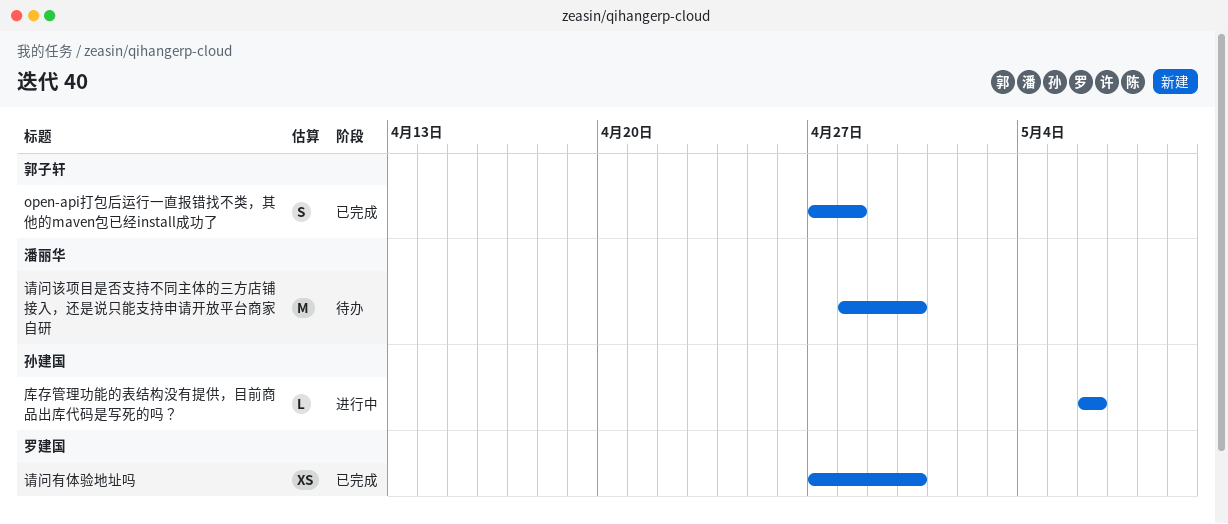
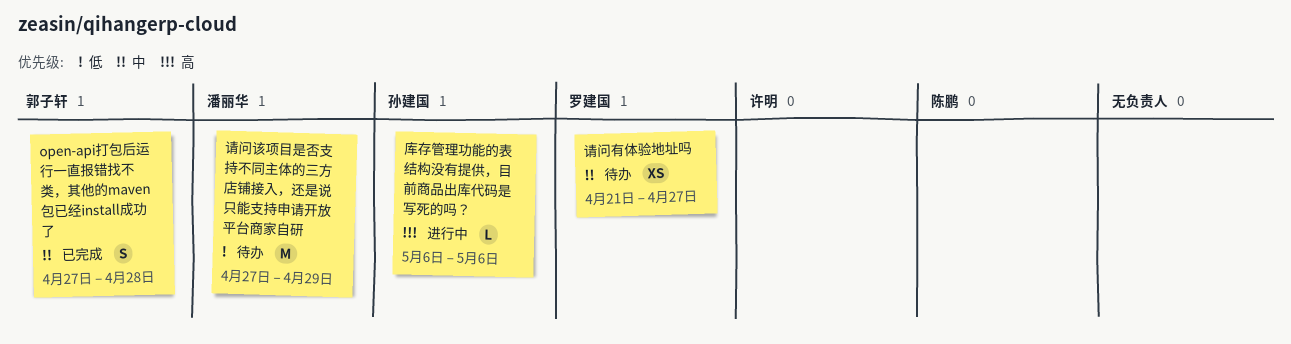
请问有体验地址吗, status: 已完成 -> 待办
请问有体验地址吗, start: Apr 27 -> Apr 21
请问有体验地址吗, due: Apr 30 -> Apr 27
请问该项目是否支持不同主体的三方店铺接入，还是说只能支持申请开放平台商家自研, start: Apr 28 -> Apr 27
请问该项目是否支持不同主体的三方店铺接入，还是说只能支持申请开放平台商家自研, due: Apr 30 -> Apr 29

